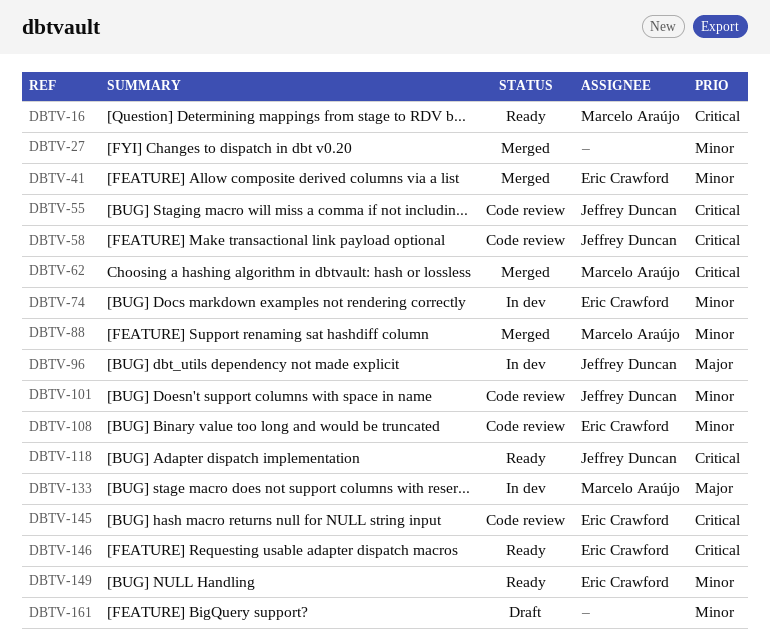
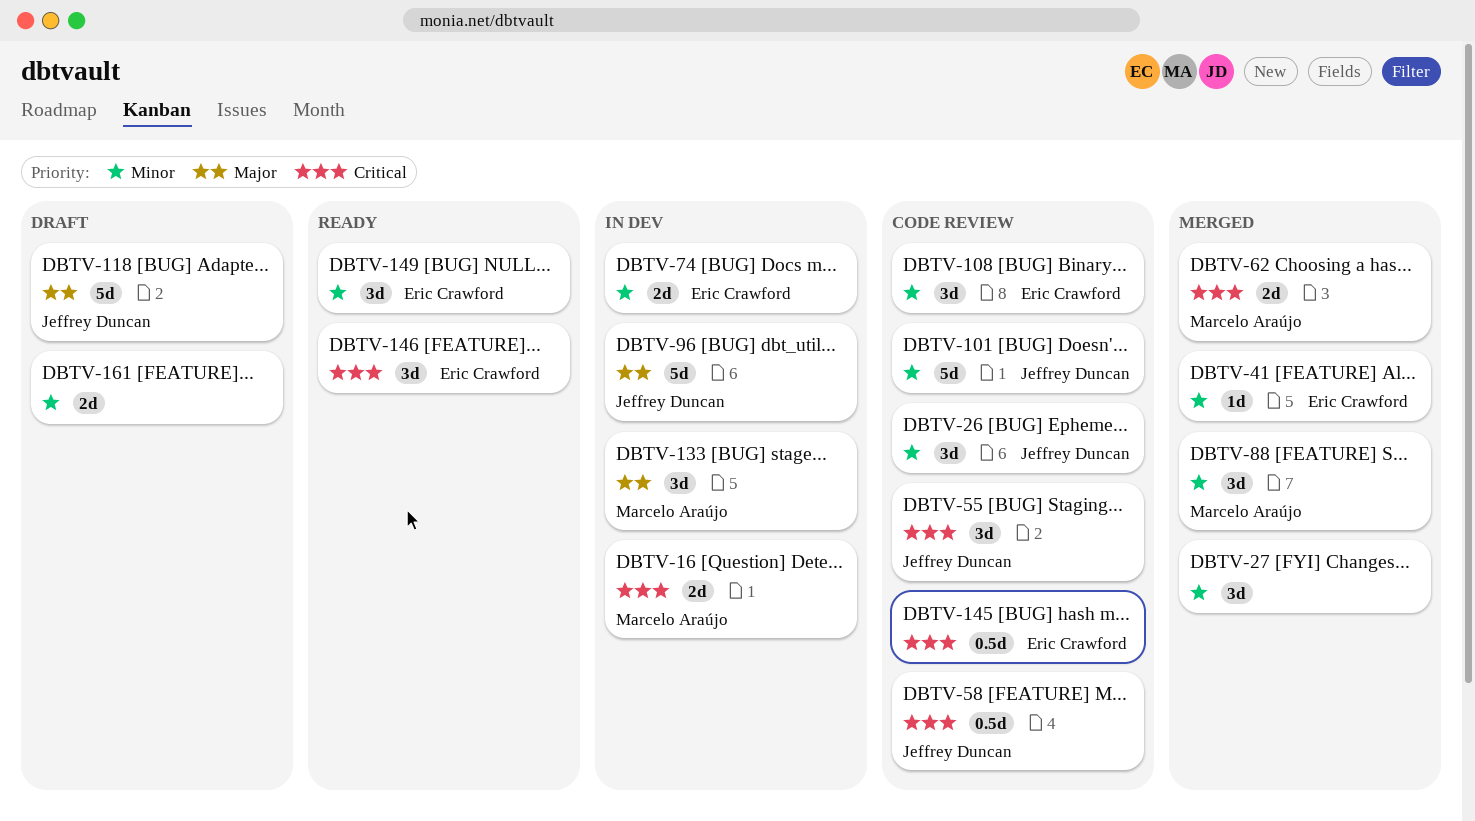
DBTV-16, status: Ready -> In dev
DBTV-26: none -> present
DBTV-118, status: Ready -> Draft
DBTV-118, priority: Critical -> Major

